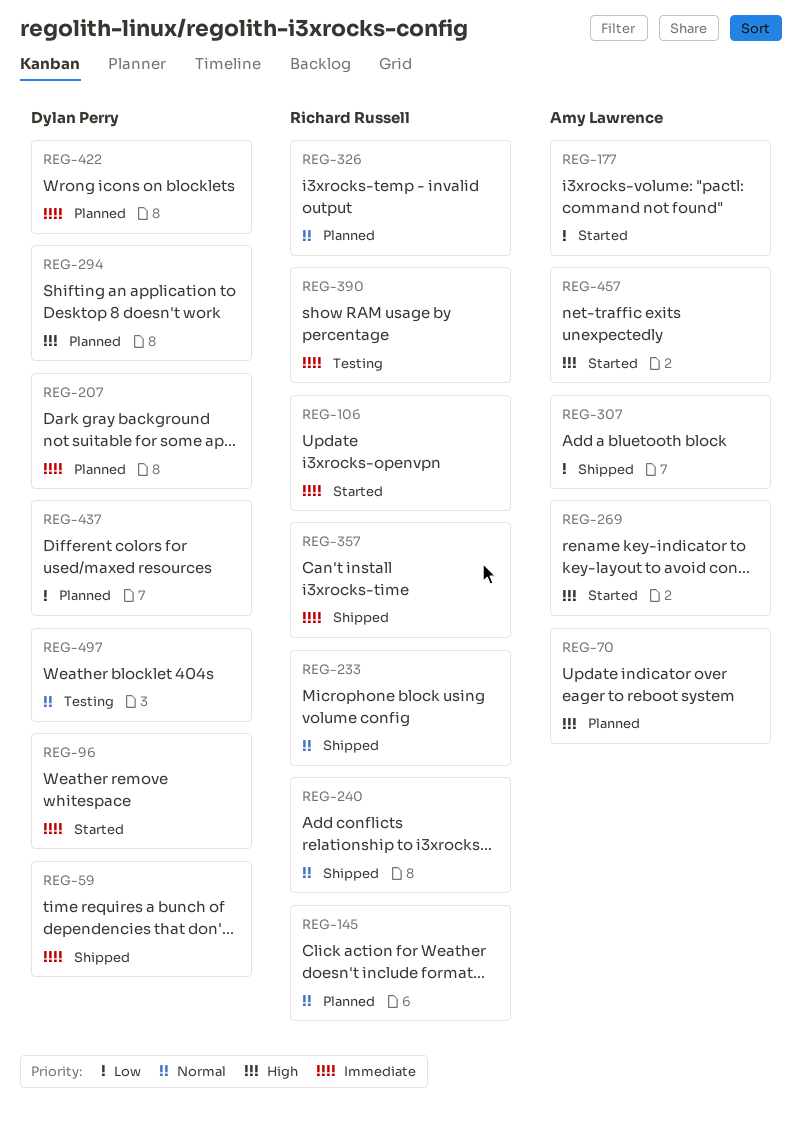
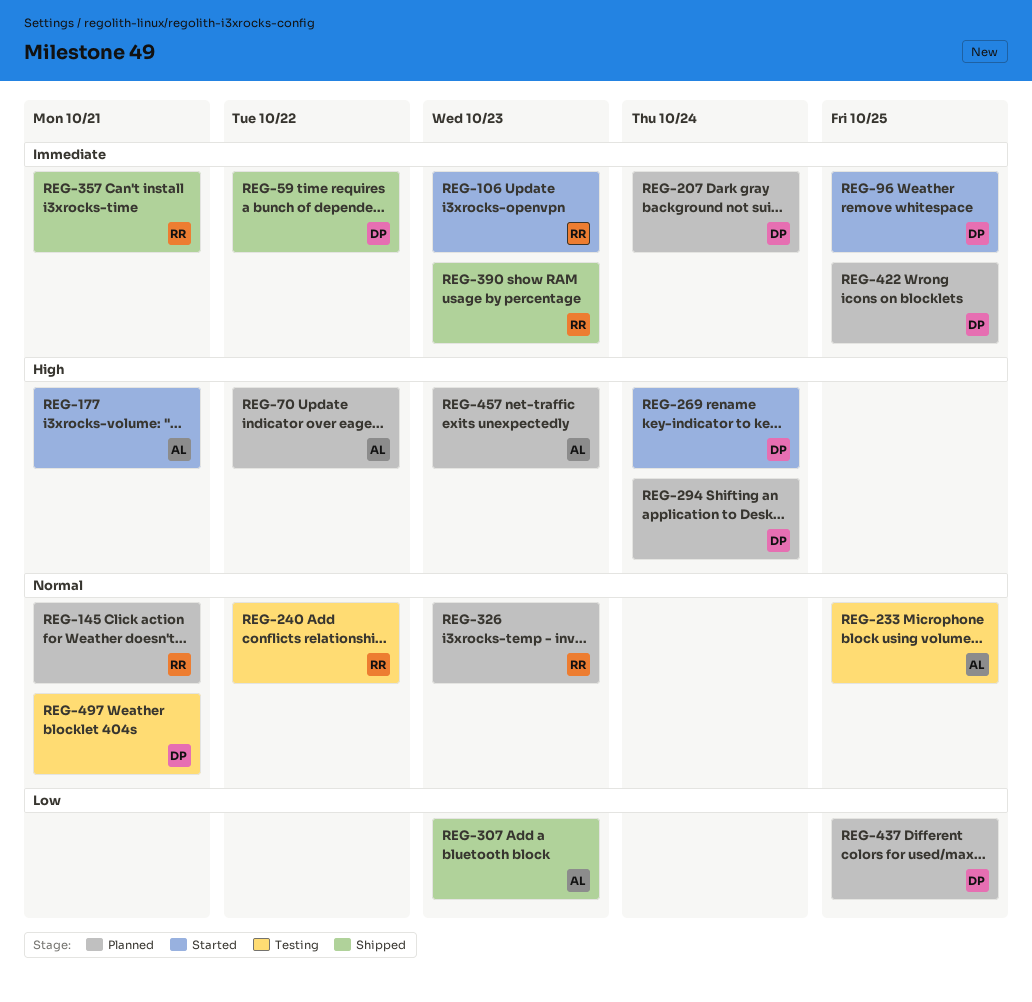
REG-177, priority: Low -> High
REG-233, status: Shipped -> Testing
REG-233, owner: Richard Russell -> Amy Lawrence
REG-240, status: Shipped -> Testing
REG-269, owner: Amy Lawrence -> Dylan Perry
REG-390, status: Testing -> Shipped
REG-457, status: Started -> Planned

